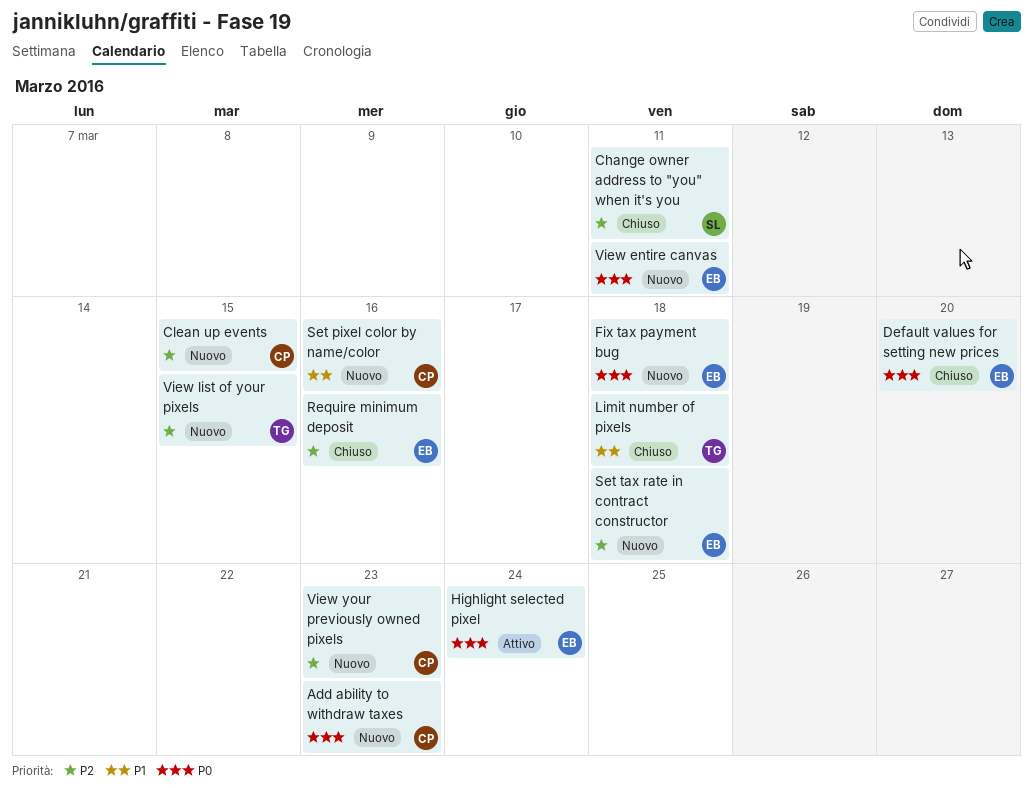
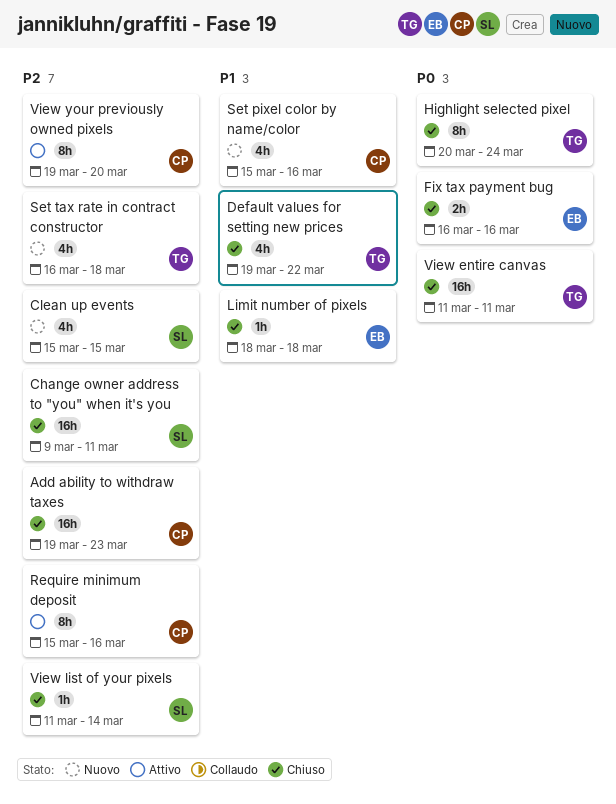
Add ability to withdraw taxes, status: Nuovo -> Chiuso
Add ability to withdraw taxes, priority: P0 -> P2
Clean up events, owner: CP -> SL
Default values for setting new prices, owner: EB -> TG
Default values for setting new prices, priority: P0 -> P1
Default values for setting new prices, due: Mar 20 -> Mar 22
Fix tax payment bug, status: Nuovo -> Chiuso
Fix tax payment bug, due: Mar 18 -> Mar 16
Highlight selected pixel, status: Attivo -> Chiuso
Highlight selected pixel, owner: EB -> TG
Limit number of pixels, owner: TG -> EB
Require minimum deposit, status: Chiuso -> Attivo
Require minimum deposit, owner: EB -> CP
Set tax rate in contract constructor, owner: EB -> TG
View entire canvas, status: Nuovo -> Chiuso
View entire canvas, owner: EB -> TG
View list of your pixels, status: Nuovo -> Chiuso
View list of your pixels, owner: TG -> SL
View list of your pixels, due: Mar 15 -> Mar 14
View your previously owned pixels, status: Nuovo -> Attivo
View your previously owned pixels, due: Mar 23 -> Mar 20

